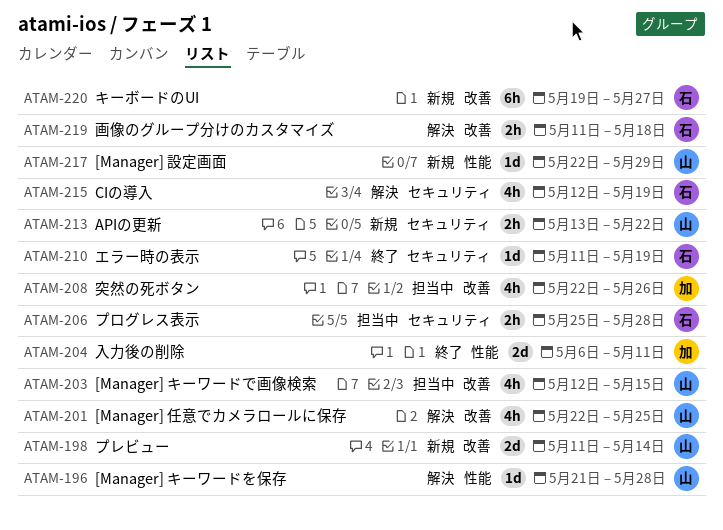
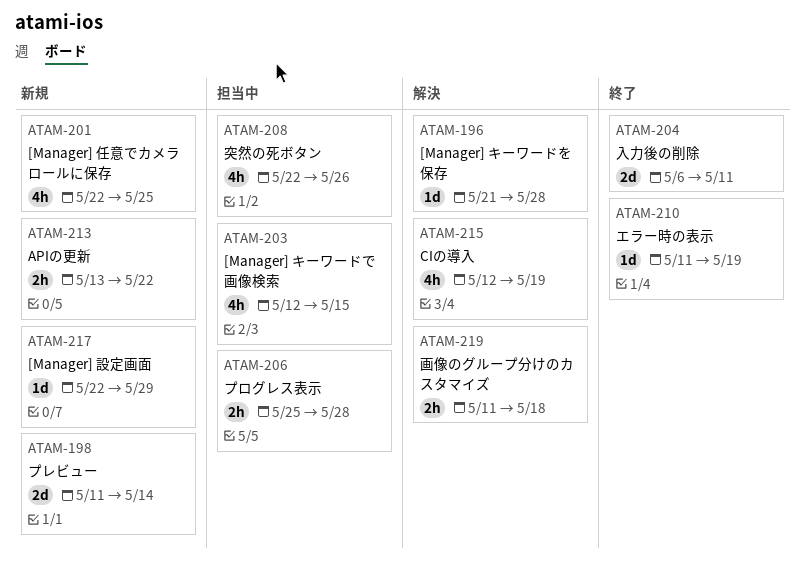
ATAM-201, status: 解決 -> 新規
ATAM-220: present -> none

